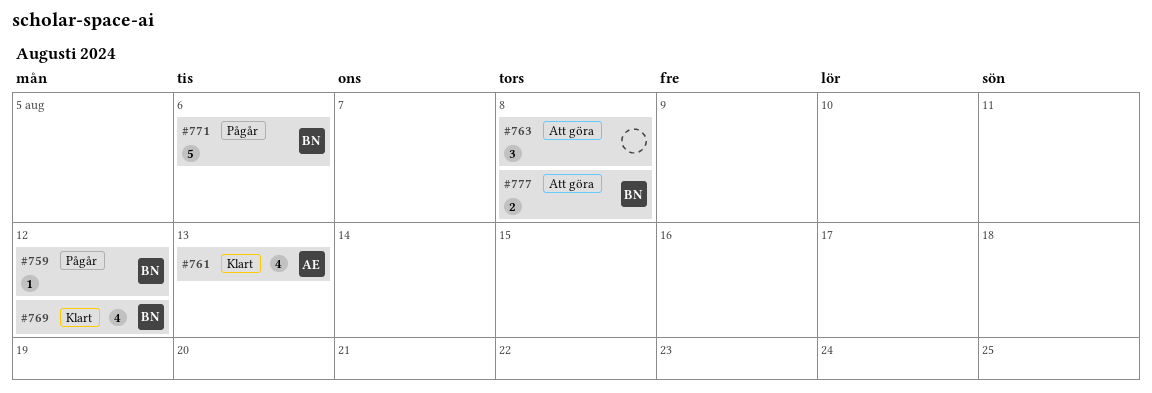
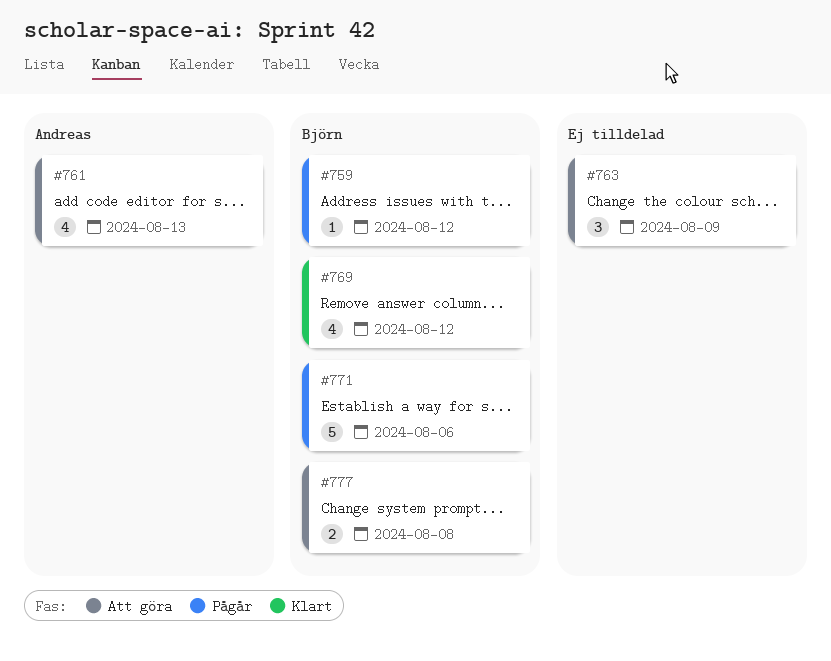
#761, status: Klart -> Att göra
#763, due: Aug 8 -> Aug 9

